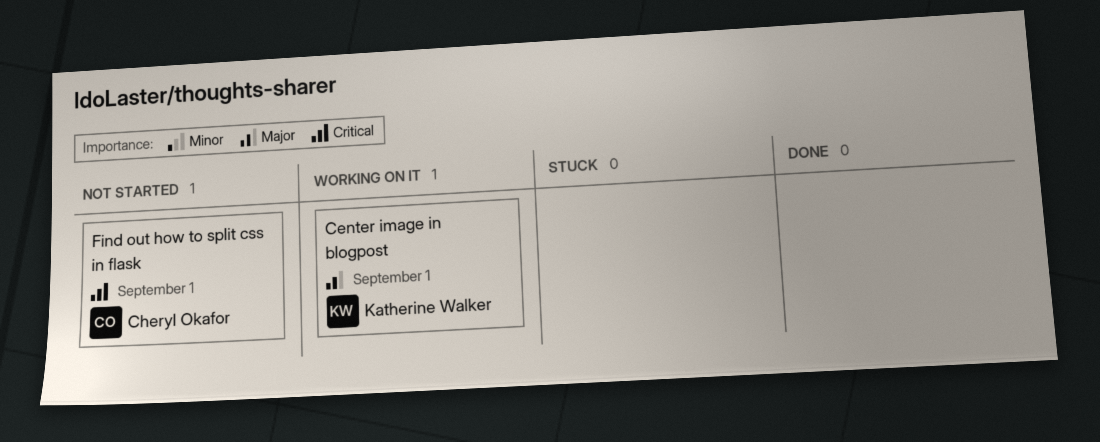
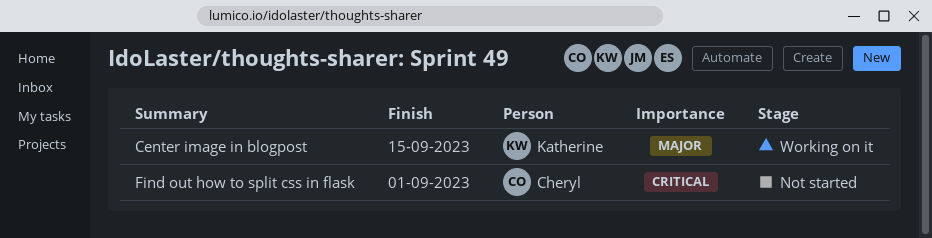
Center image in blogpost, due: Sep 1 -> Sep 15

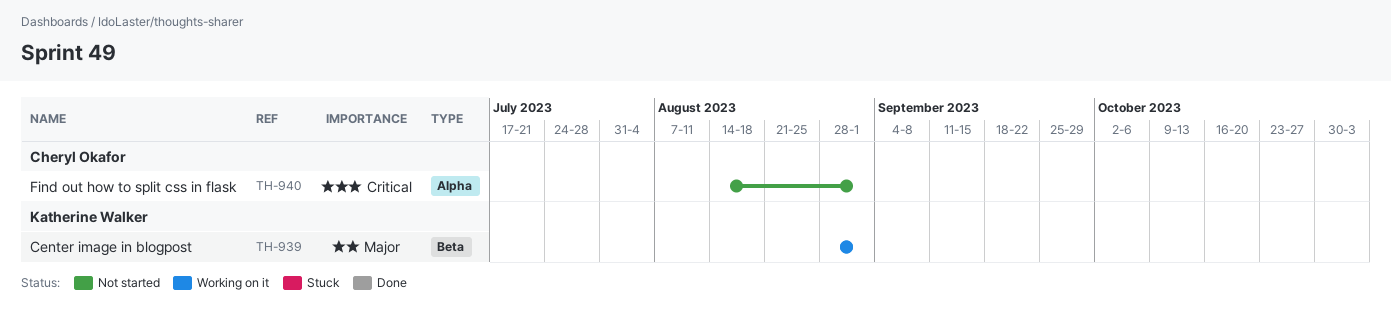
Center image in blogpost, due: Sep 15 -> Sep 1

